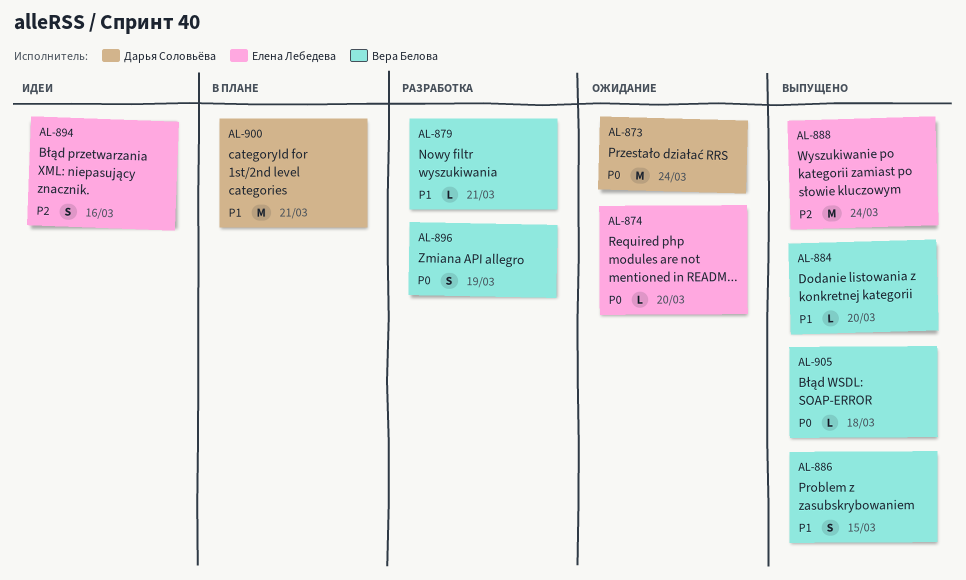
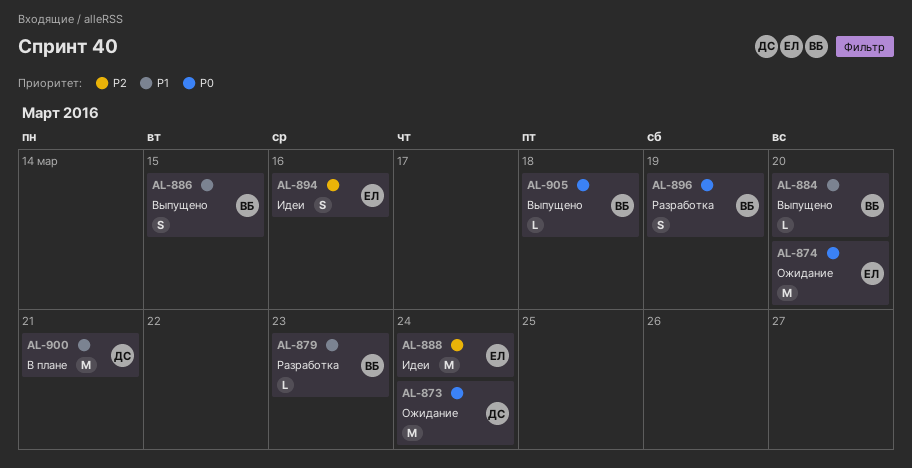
AL-874, estimate: L -> M
AL-879, due: Mar 21 -> Mar 23
AL-888, status: Выпущено -> Идеи

